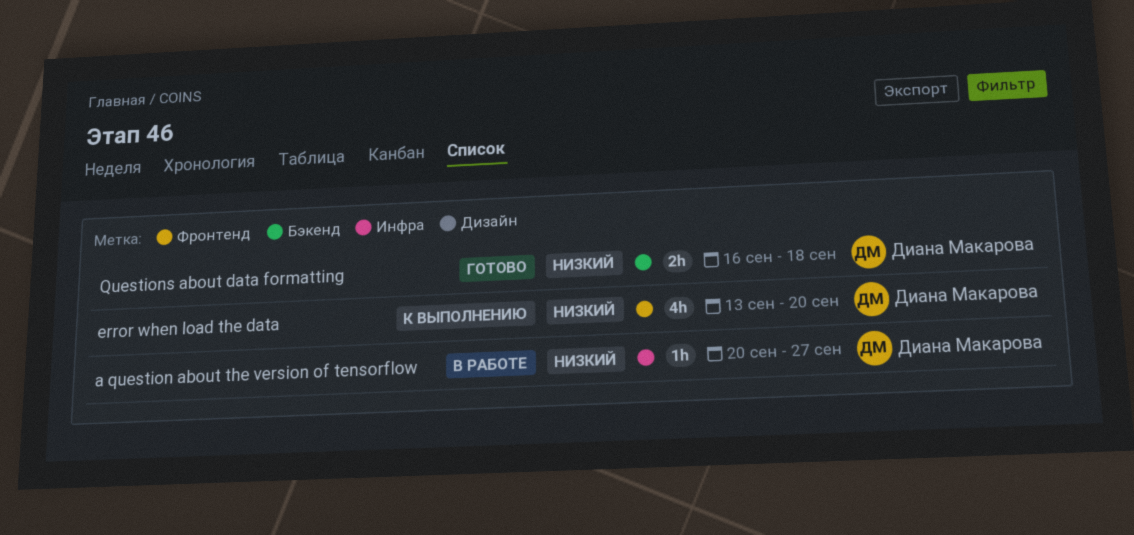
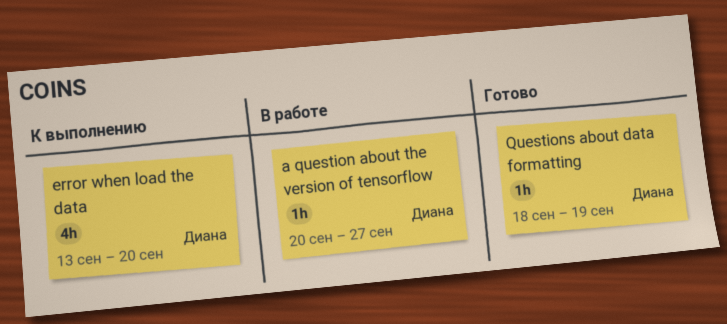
Questions about data formatting, estimate: 2h -> 1h
Questions about data formatting, start: Sep 16 -> Sep 18
Questions about data formatting, due: Sep 18 -> Sep 19

